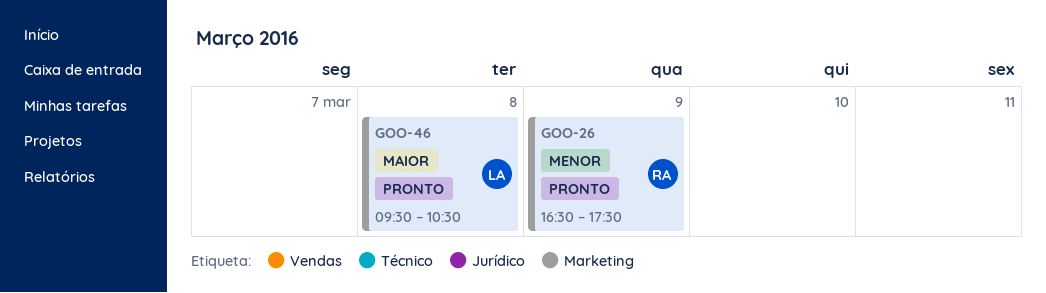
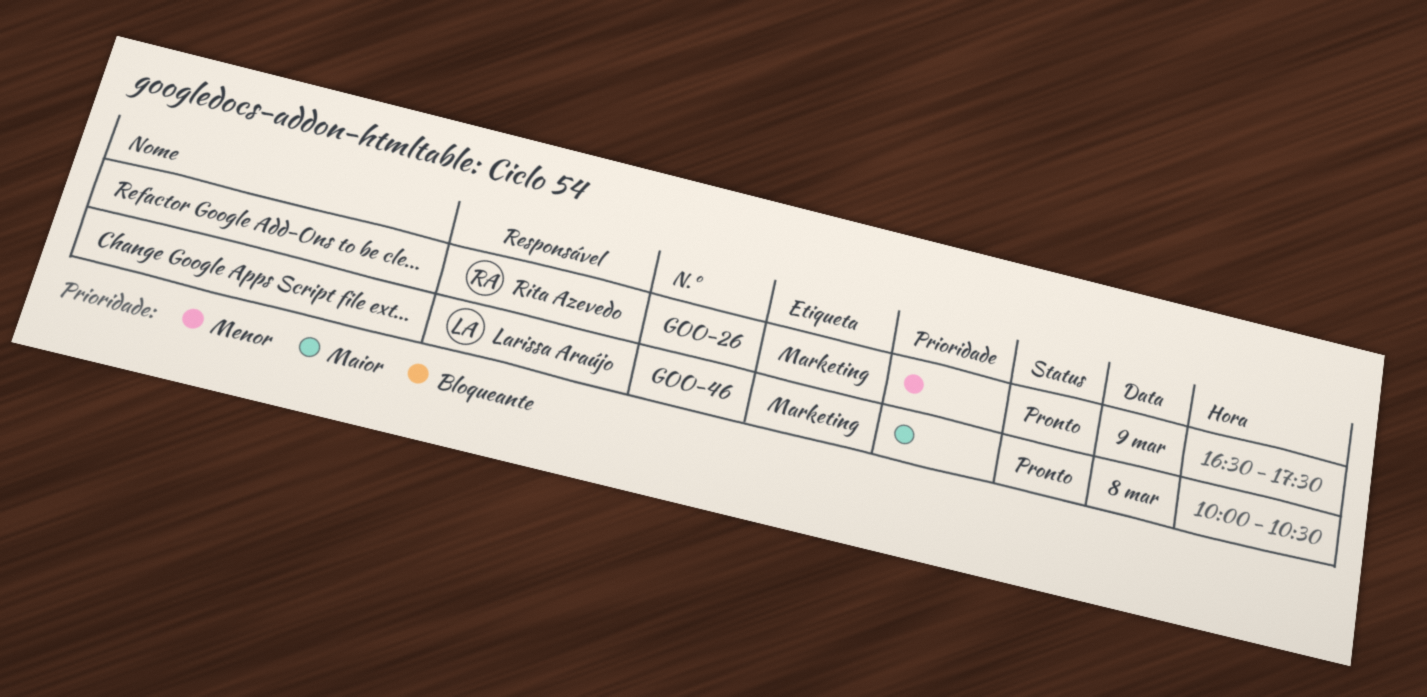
GOO-46, begins: 09:30 -> 10:00

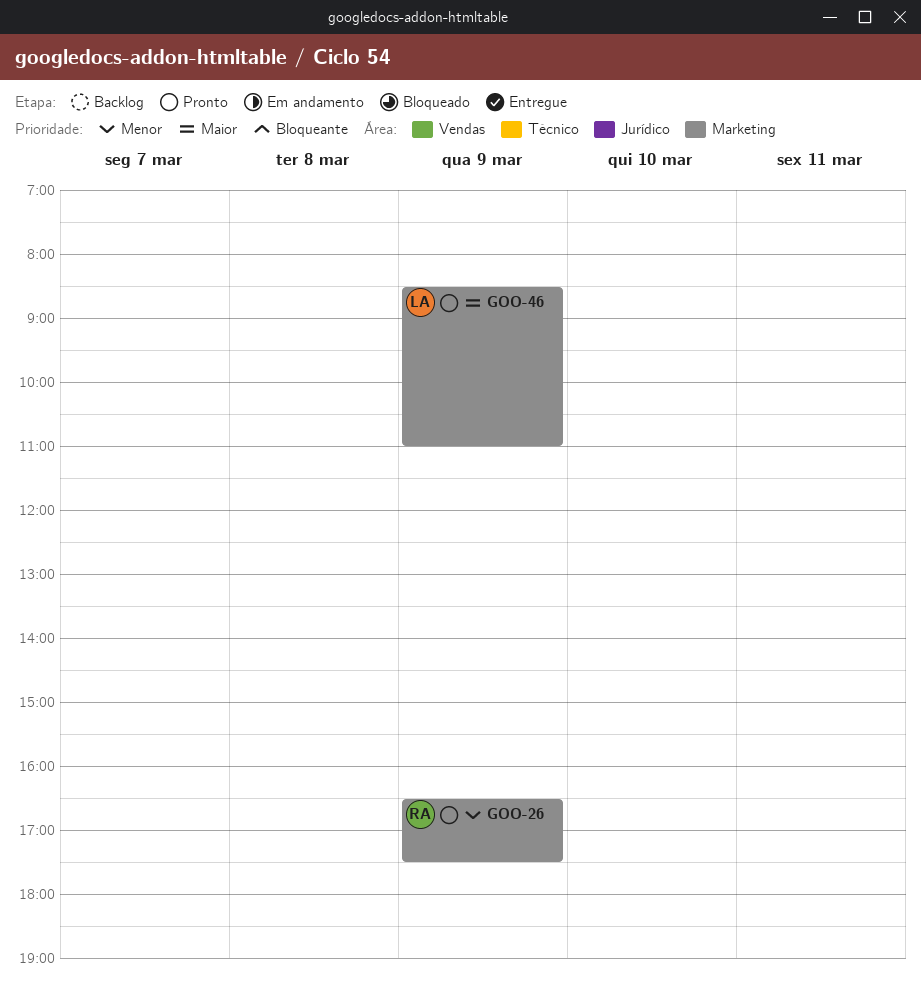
GOO-46, day: Mar 8 -> Mar 9
GOO-46, begins: 10:00 -> 08:30
GOO-46, ends: 10:30 -> 11:00

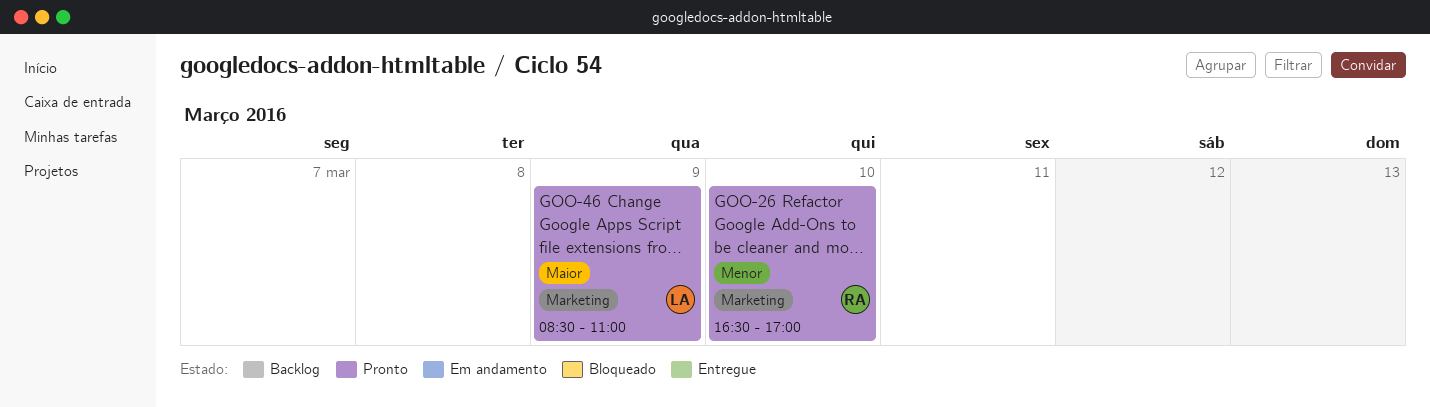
GOO-26, day: Mar 9 -> Mar 10
GOO-26, ends: 17:30 -> 17:00

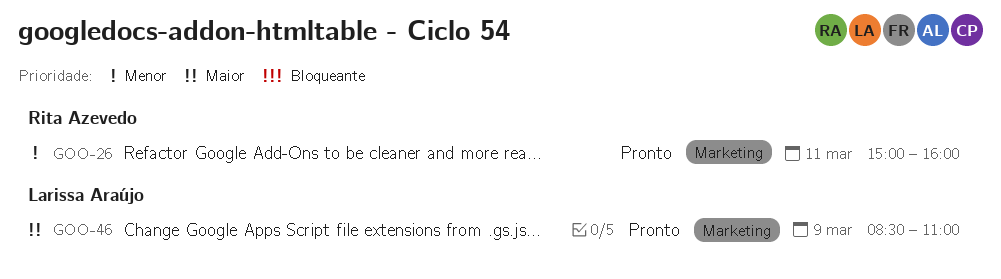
GOO-26, day: Mar 10 -> Mar 11
GOO-26, begins: 16:30 -> 15:00
GOO-26, ends: 17:00 -> 16:00

